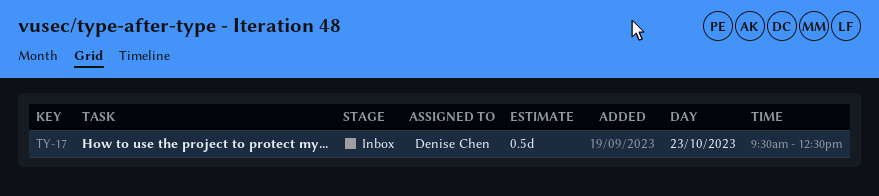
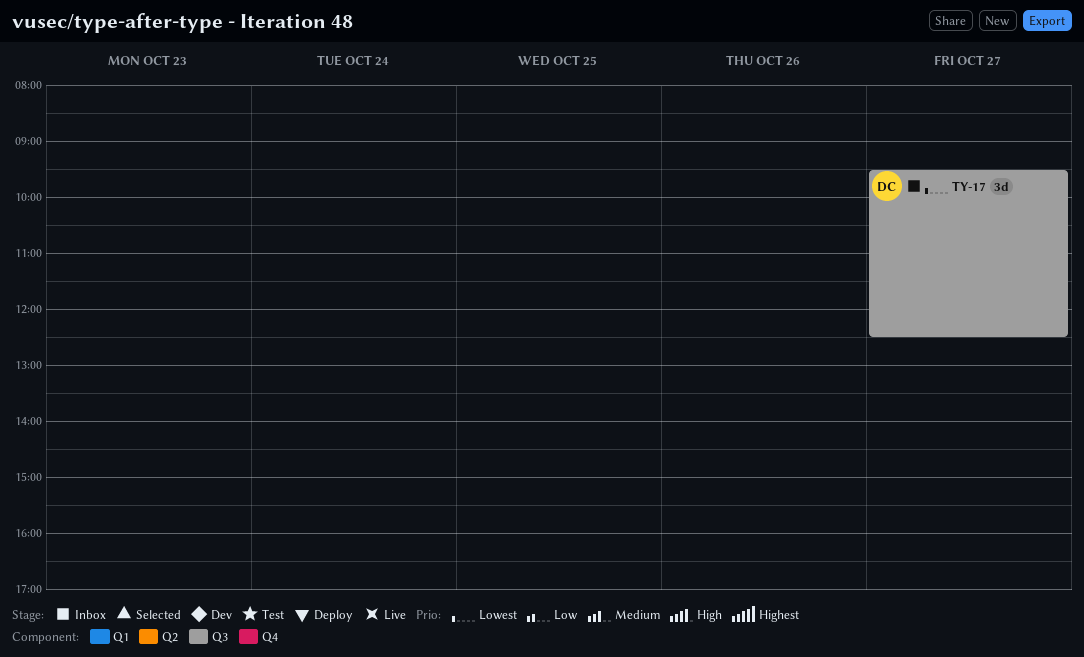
TY-17, estimate: 0.5d -> 3d
TY-17, day: Oct 23 -> Oct 27

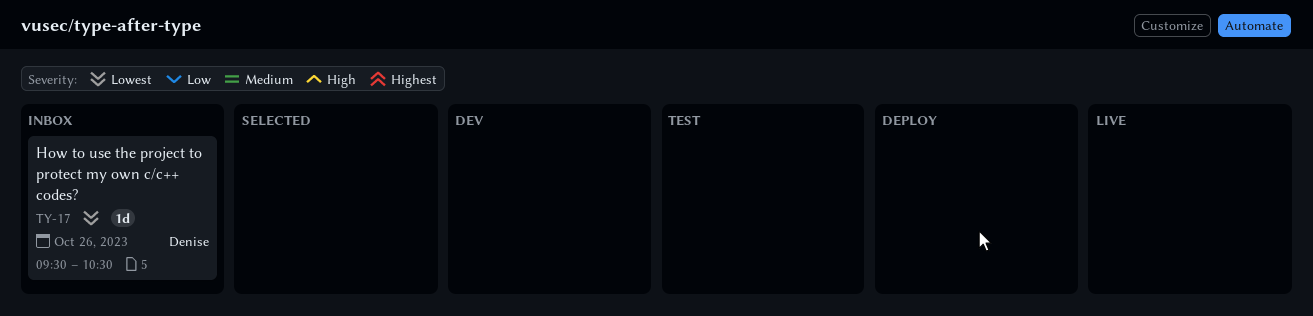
TY-17, estimate: 3d -> 1d
TY-17, day: Oct 27 -> Oct 26
TY-17, ends: 12:30 -> 10:30

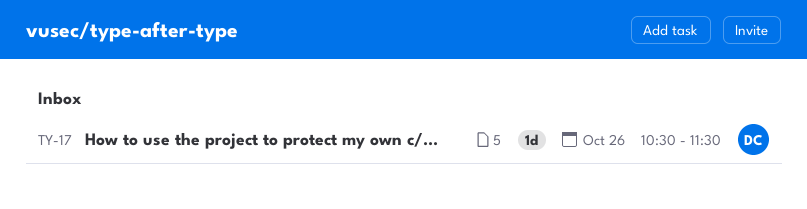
TY-17, begins: 09:30 -> 10:30
TY-17, ends: 10:30 -> 11:30

